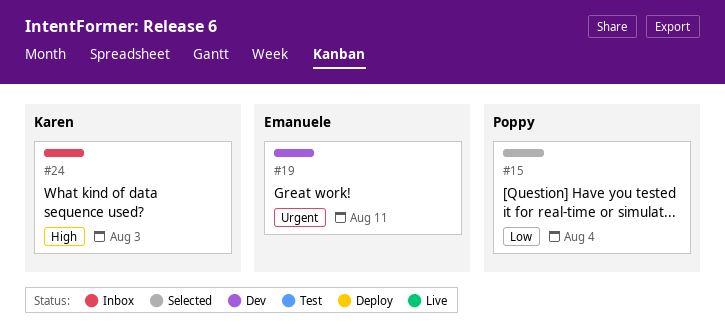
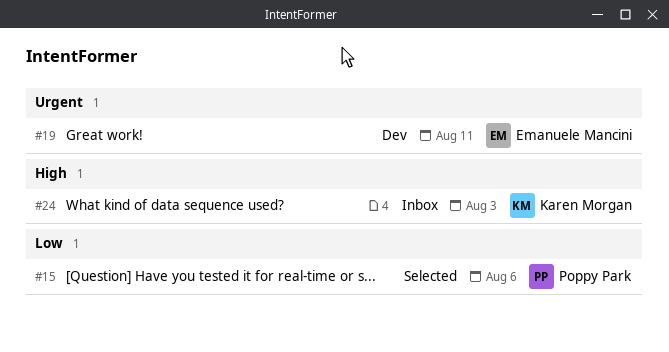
#15, due: Aug 4 -> Aug 6

